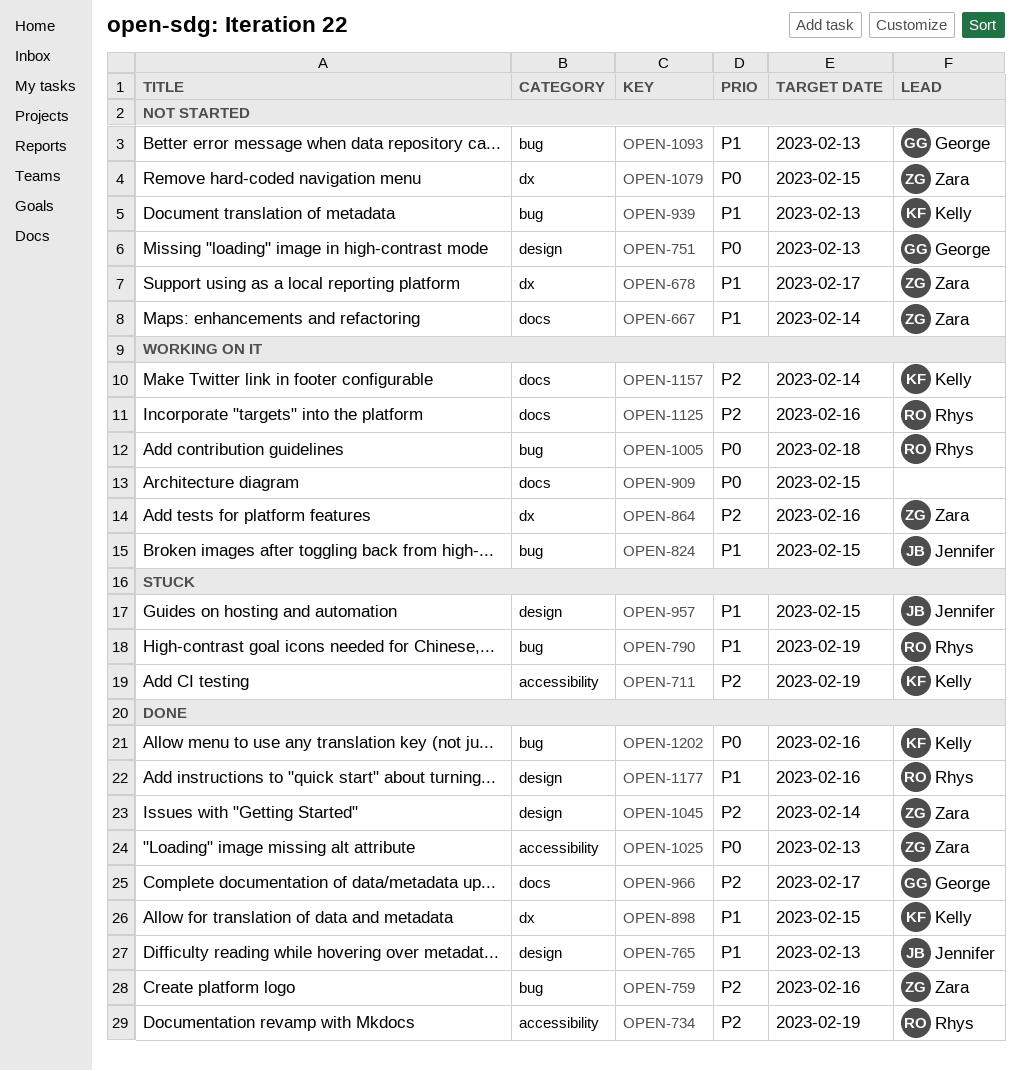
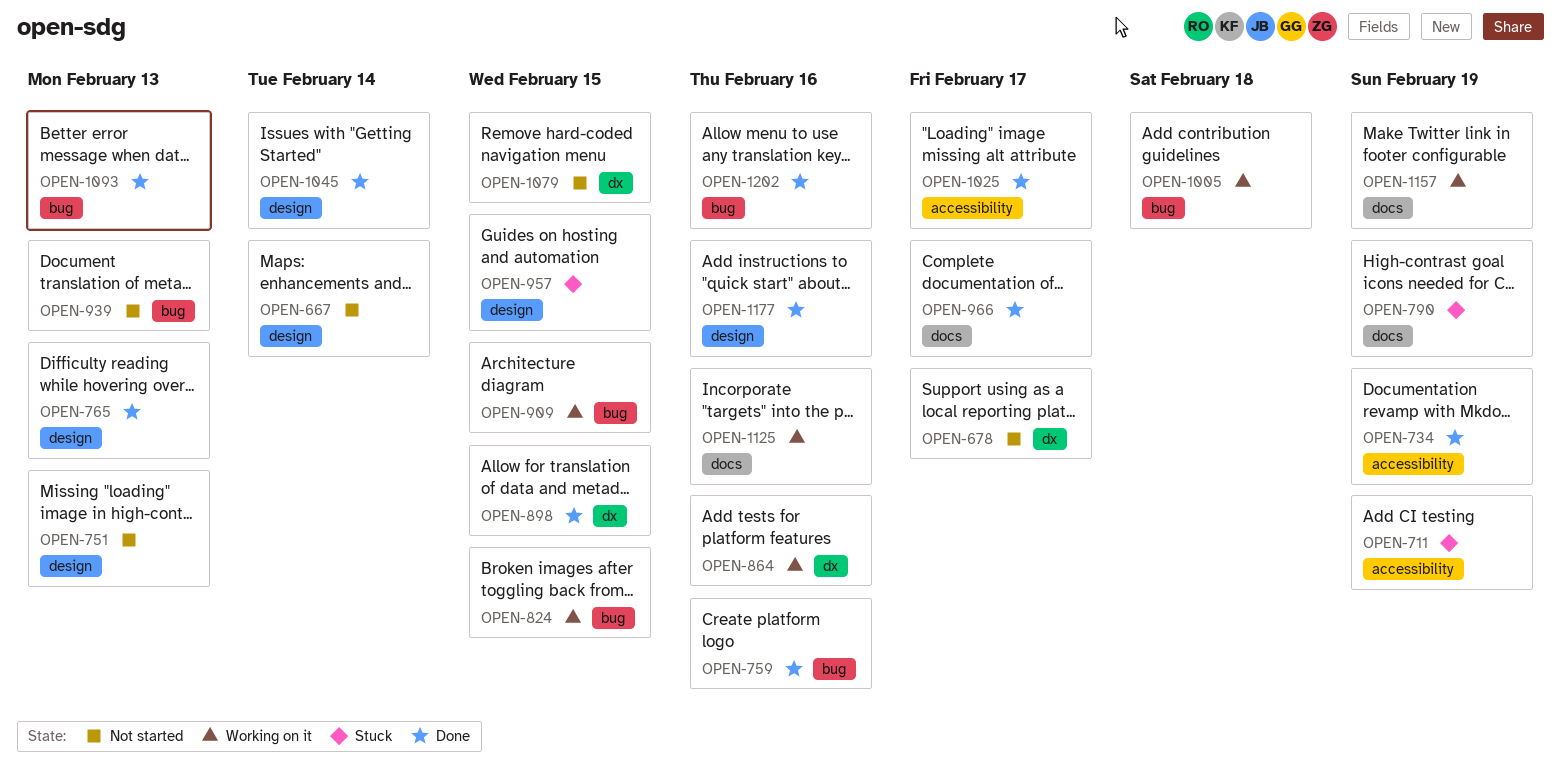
OPEN-667, label: docs -> design
OPEN-790, label: bug -> docs
OPEN-909, label: docs -> bug
OPEN-1025, due: Feb 13 -> Feb 17
OPEN-1093, status: Not started -> Done
OPEN-1157, due: Feb 14 -> Feb 19

